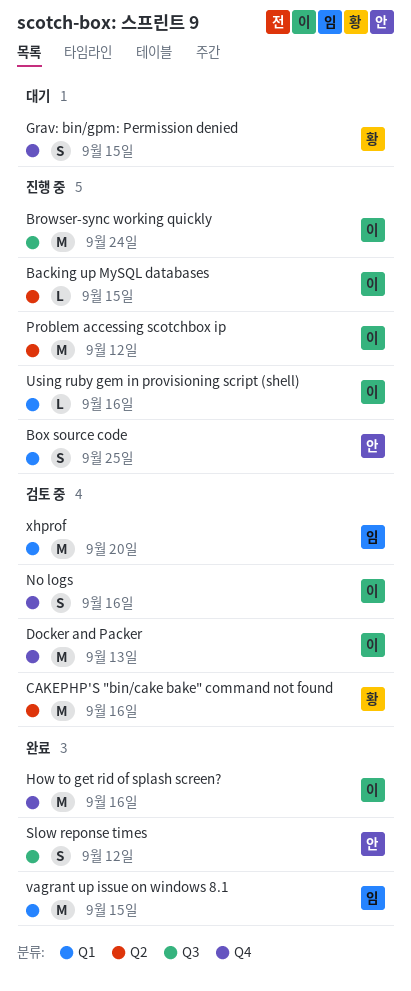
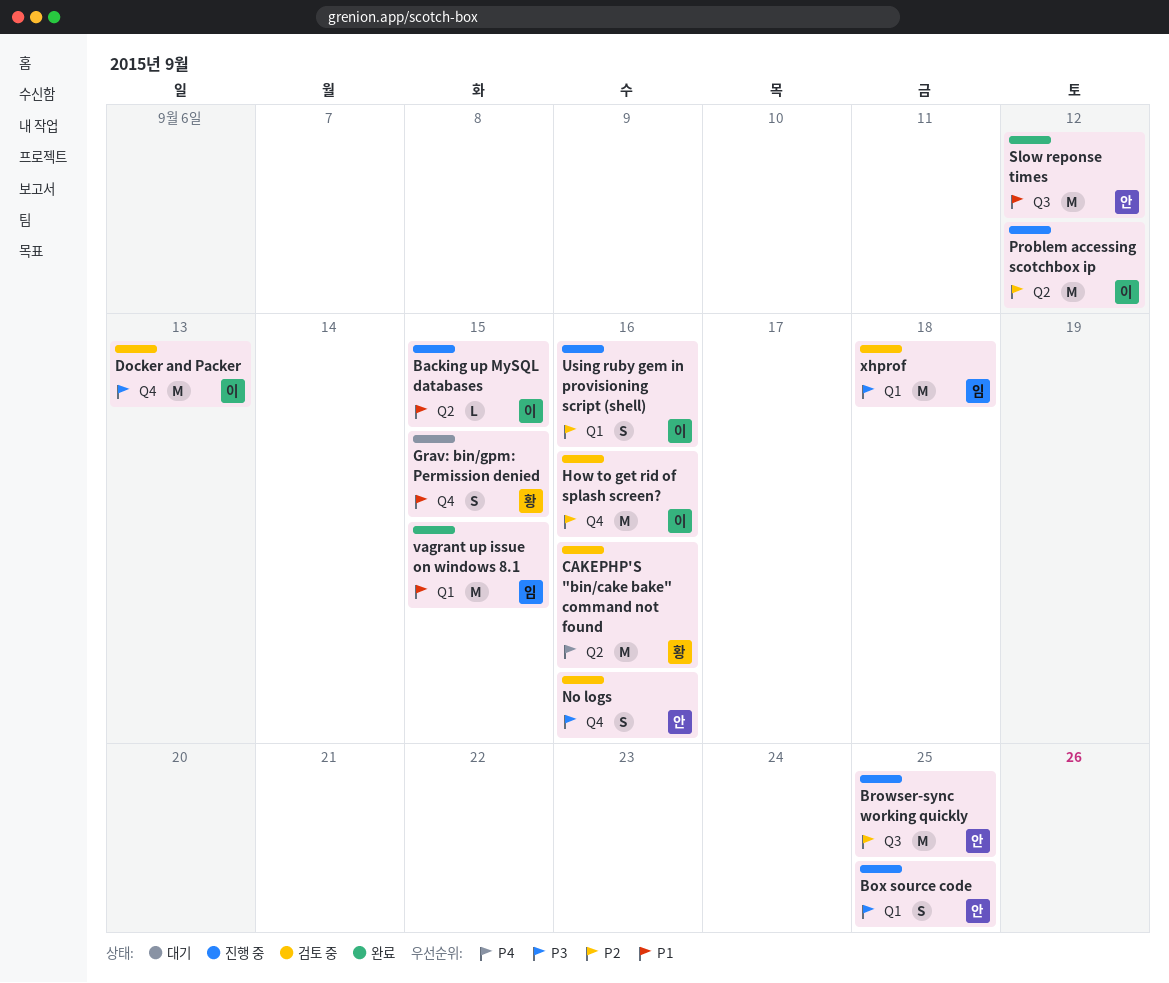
Browser-sync working quickly, owner: 이 -> 안
Browser-sync working quickly, due: Sep 24 -> Sep 25
How to get rid of splash screen?, status: 완료 -> 검토 중
No logs, owner: 이 -> 안
Slow reponse times, estimate: S -> M
Using ruby gem in provisioning script (shell), estimate: L -> S
xhprof, due: Sep 20 -> Sep 18

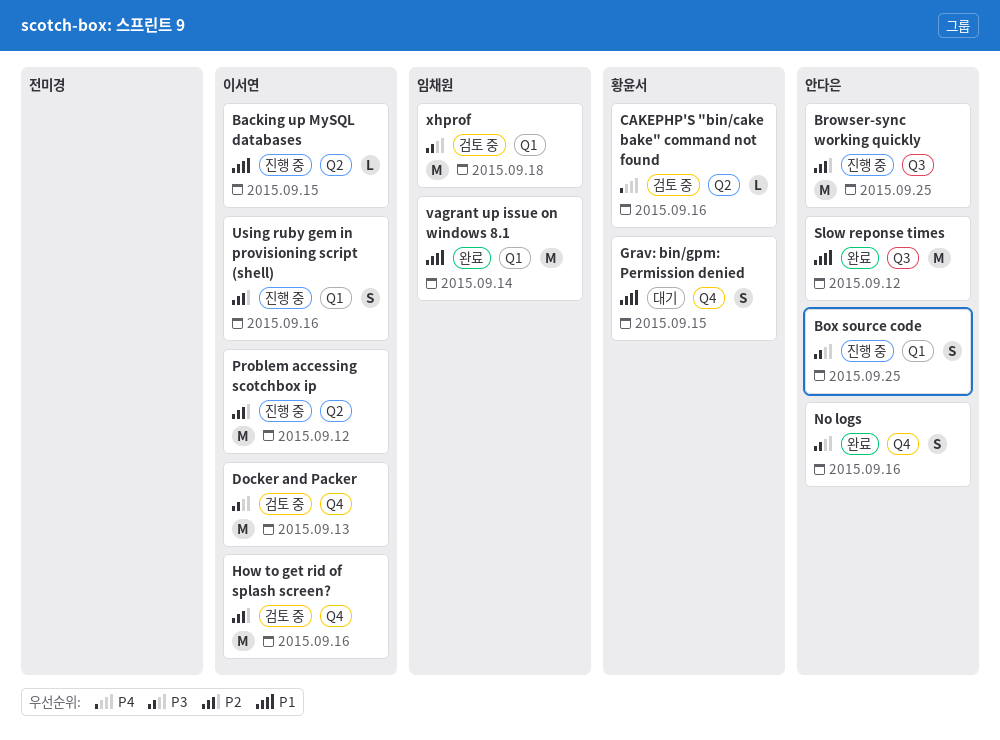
CAKEPHP'S "bin/cake bake" command not found, estimate: M -> L
No logs, status: 검토 중 -> 완료
vagrant up issue on windows 8.1, due: Sep 15 -> Sep 14

